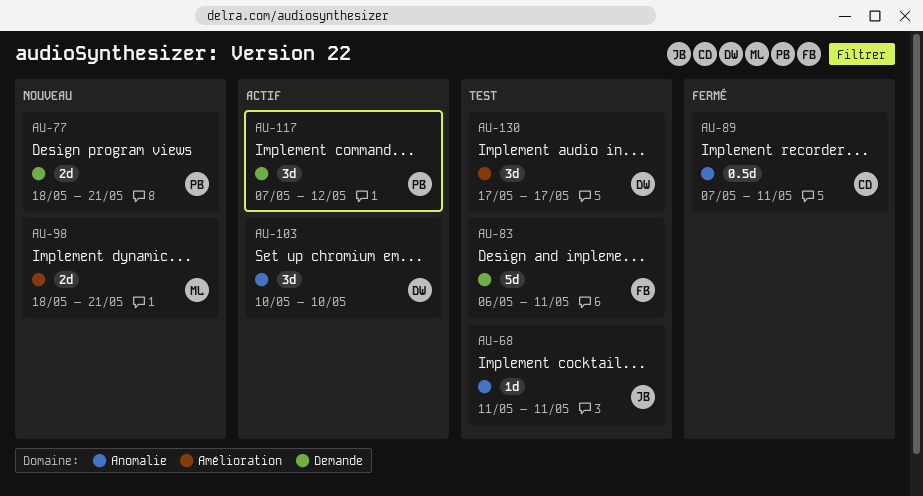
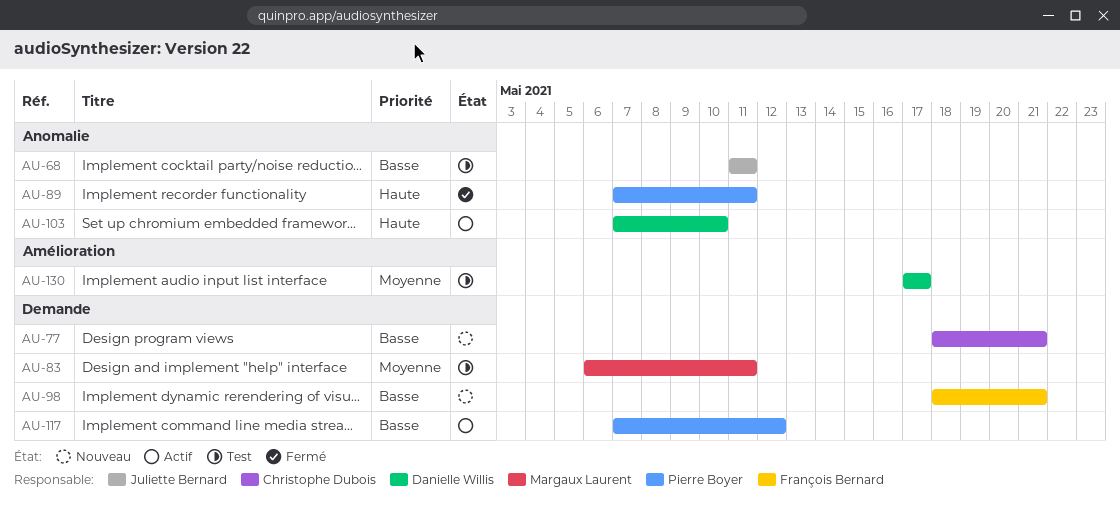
AU-77, owner: Pierre Boyer -> Christophe Dubois
AU-83, owner: François Bernard -> Margaux Laurent
AU-89, owner: Christophe Dubois -> Pierre Boyer
AU-98, owner: Margaux Laurent -> François Bernard
AU-98, label: Amélioration -> Demande
AU-103, start: May 10 -> May 7

